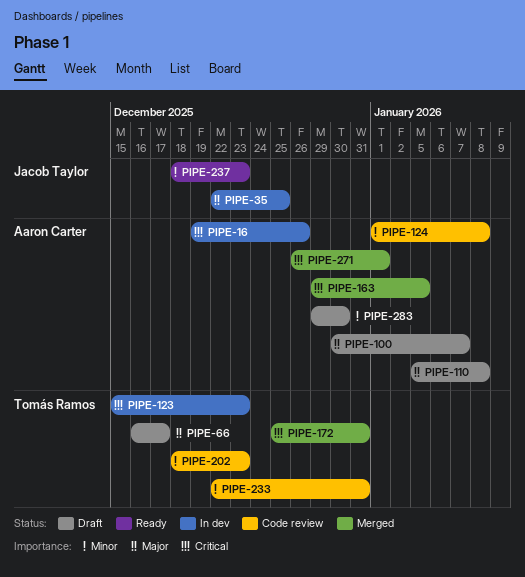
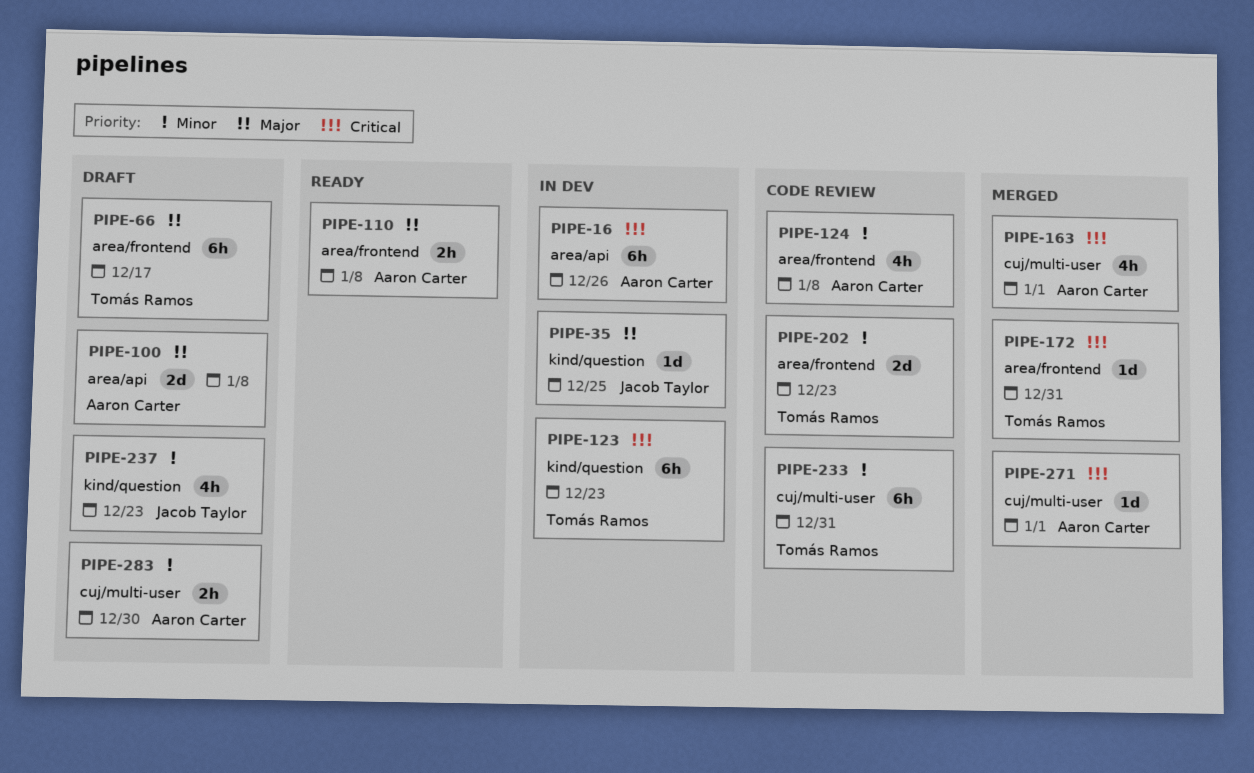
PIPE-100, due: Jan 7 -> Jan 8
PIPE-110, status: Draft -> Ready
PIPE-163, due: Jan 5 -> Jan 1
PIPE-237, status: Ready -> Draft

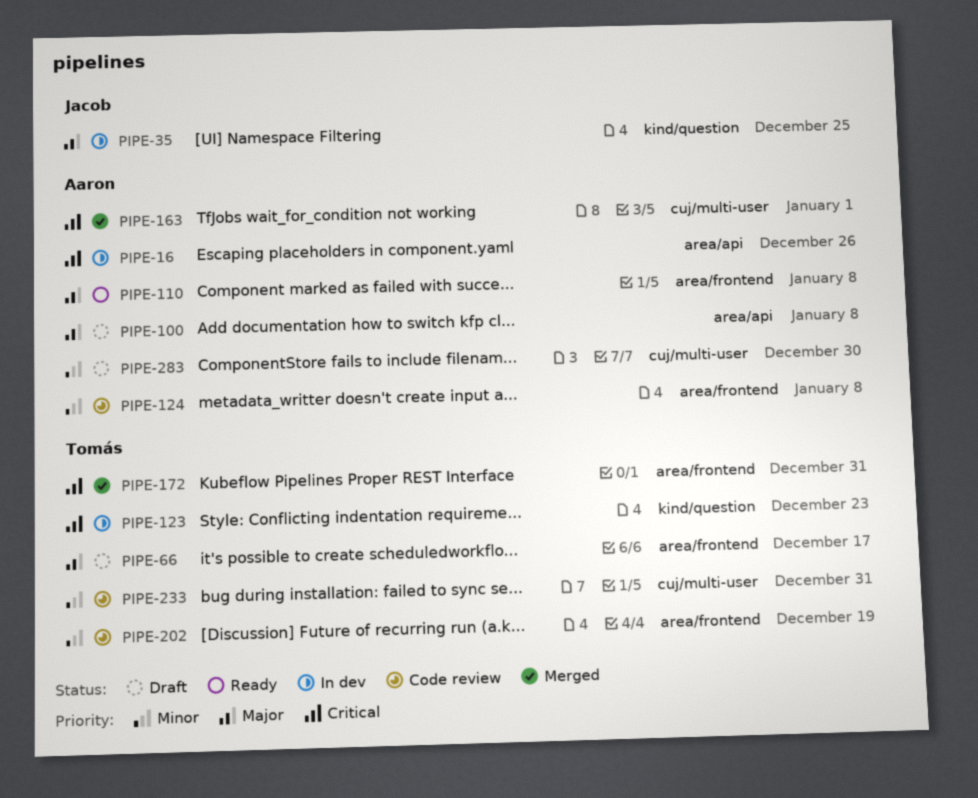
PIPE-202, due: Dec 23 -> Dec 19
PIPE-237: present -> none
PIPE-271: present -> none

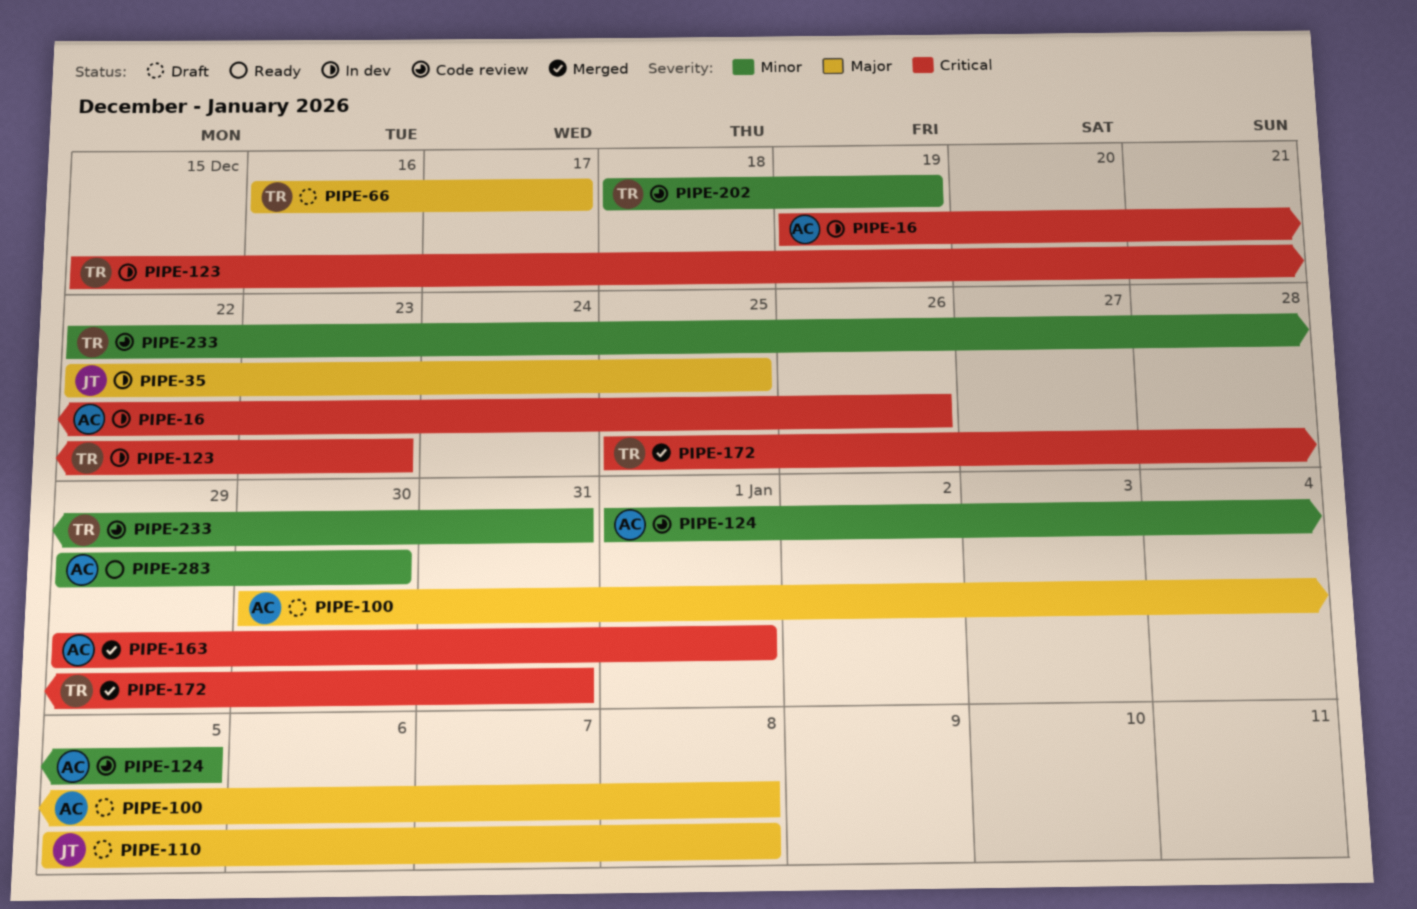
PIPE-110, status: Ready -> Draft
PIPE-110, owner: Aaron -> Jacob
PIPE-124, due: Jan 8 -> Jan 5
PIPE-283, status: Draft -> Ready

